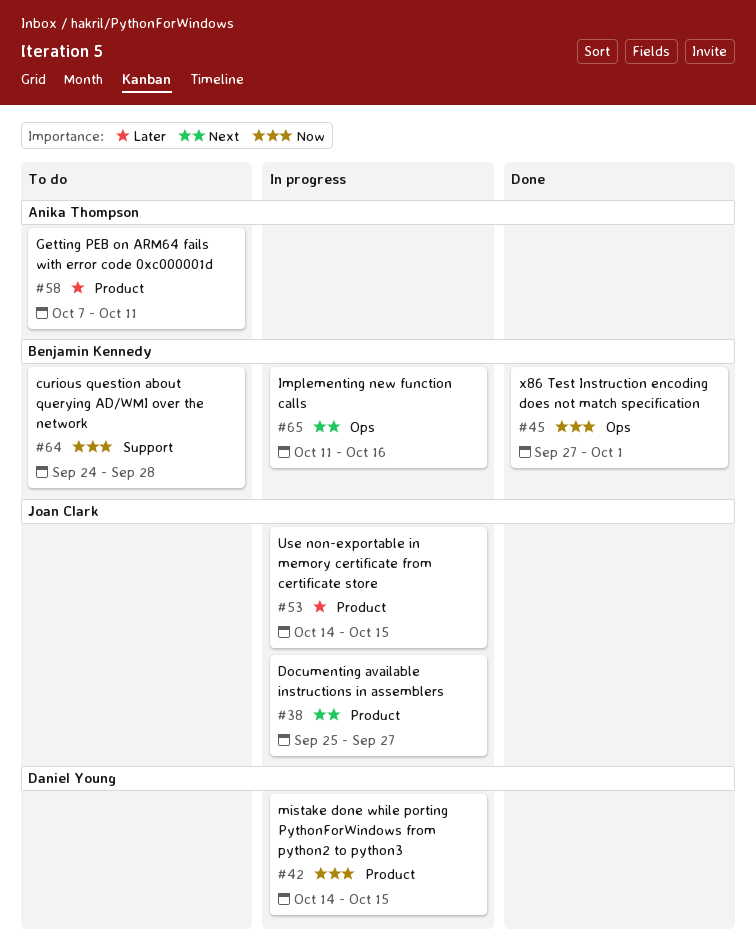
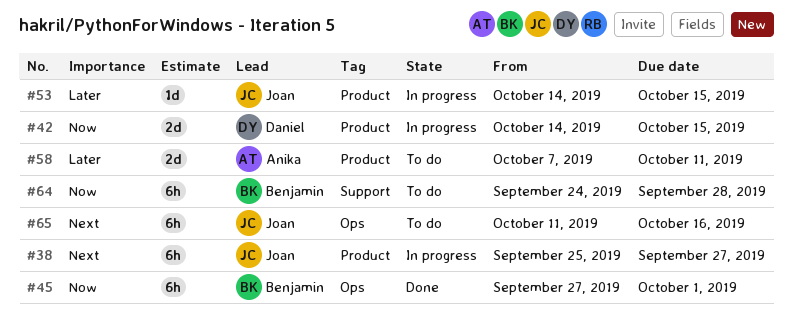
#65, status: In progress -> To do
#65, owner: Benjamin Kennedy -> Joan Clark

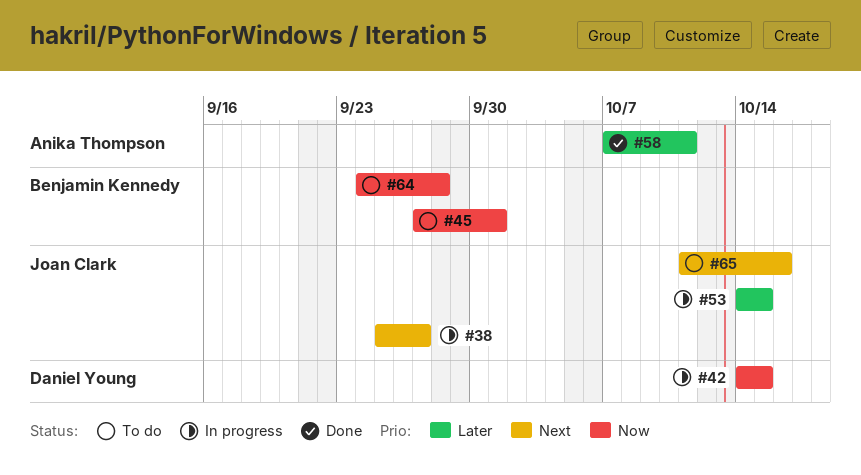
#45, status: Done -> To do
#58, status: To do -> Done

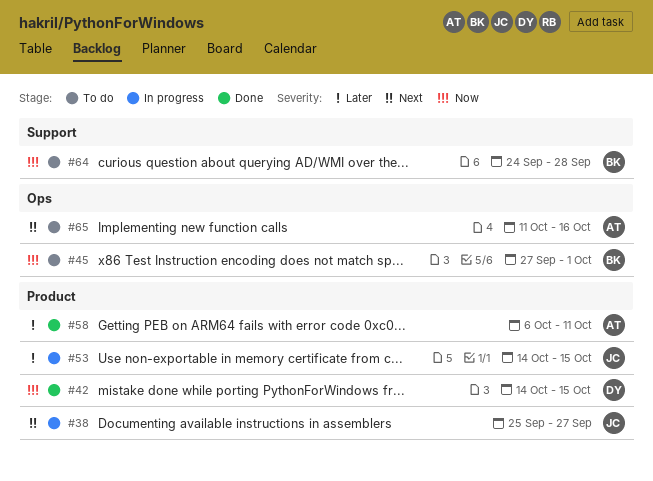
#42, status: In progress -> Done
#58, start: Oct 7 -> Oct 6
#65, owner: Joan Clark -> Anika Thompson

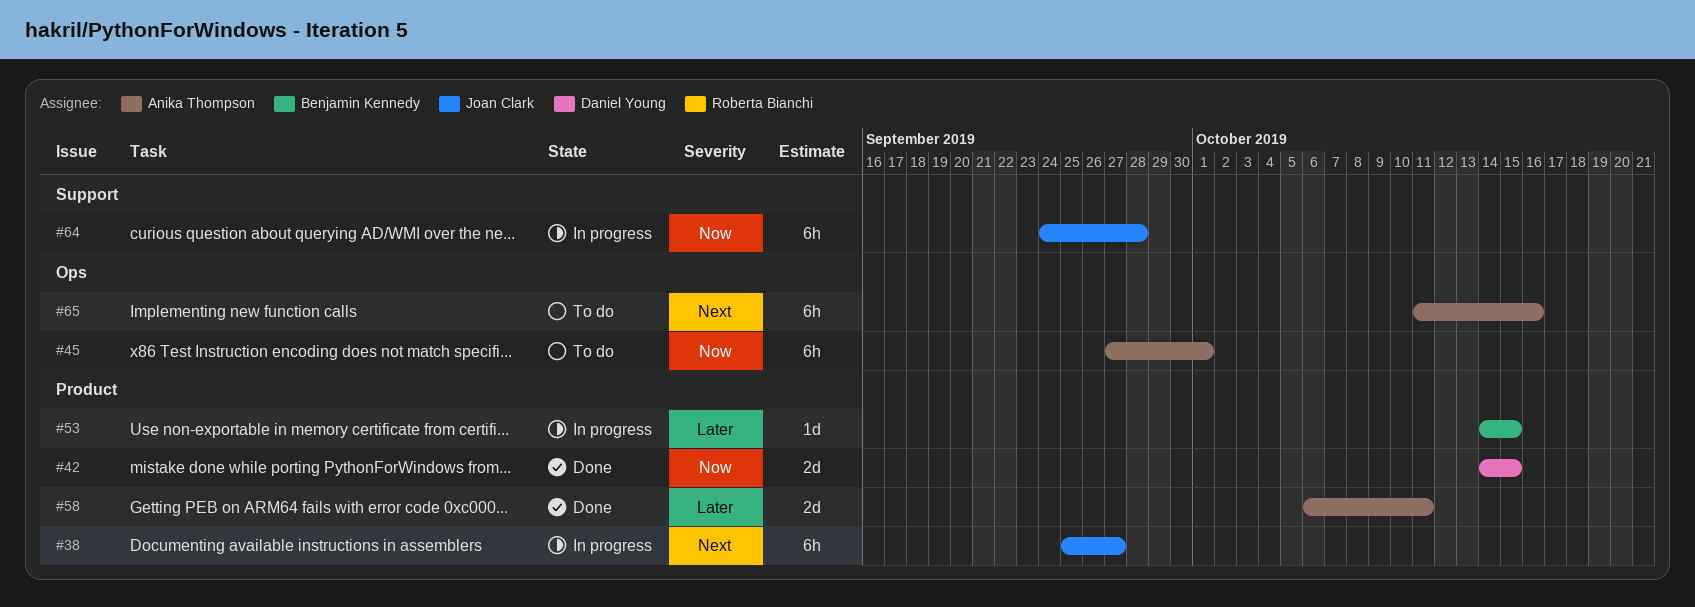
#45, owner: Benjamin Kennedy -> Anika Thompson
#53, owner: Joan Clark -> Benjamin Kennedy
#64, status: To do -> In progress
#64, owner: Benjamin Kennedy -> Joan Clark

